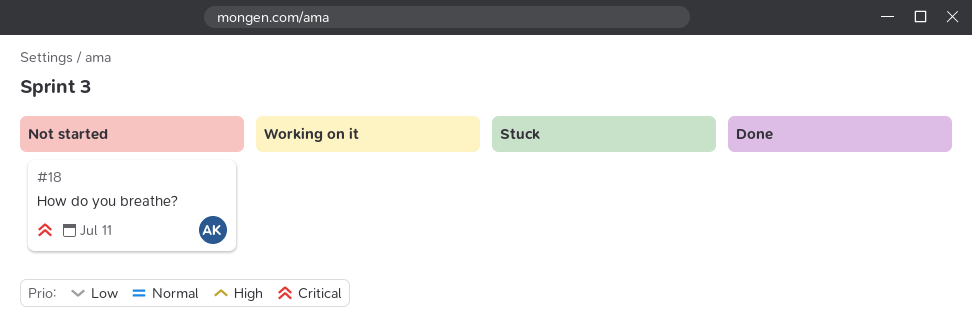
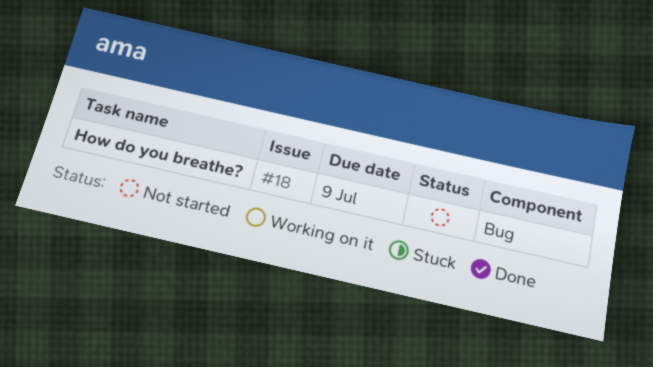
#18, due: Jul 11 -> Jul 9

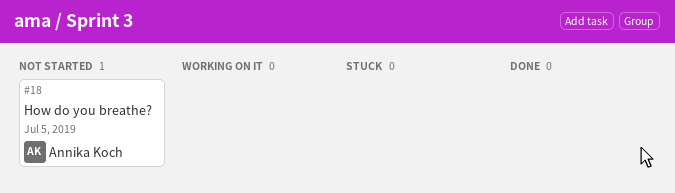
#18, due: Jul 9 -> Jul 5

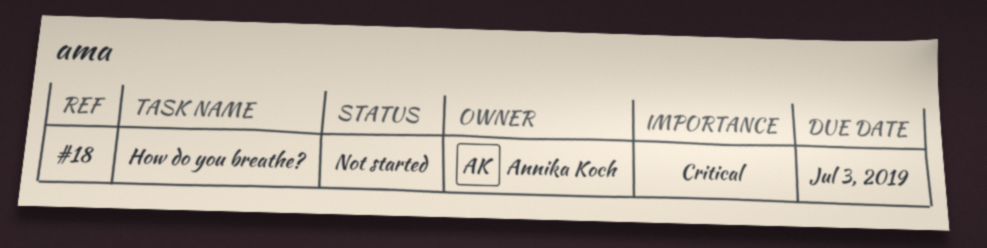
#18, due: Jul 5 -> Jul 3

